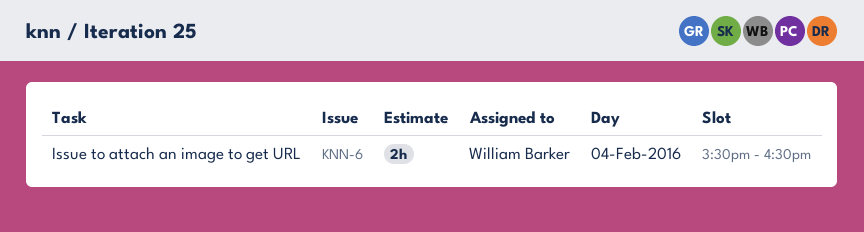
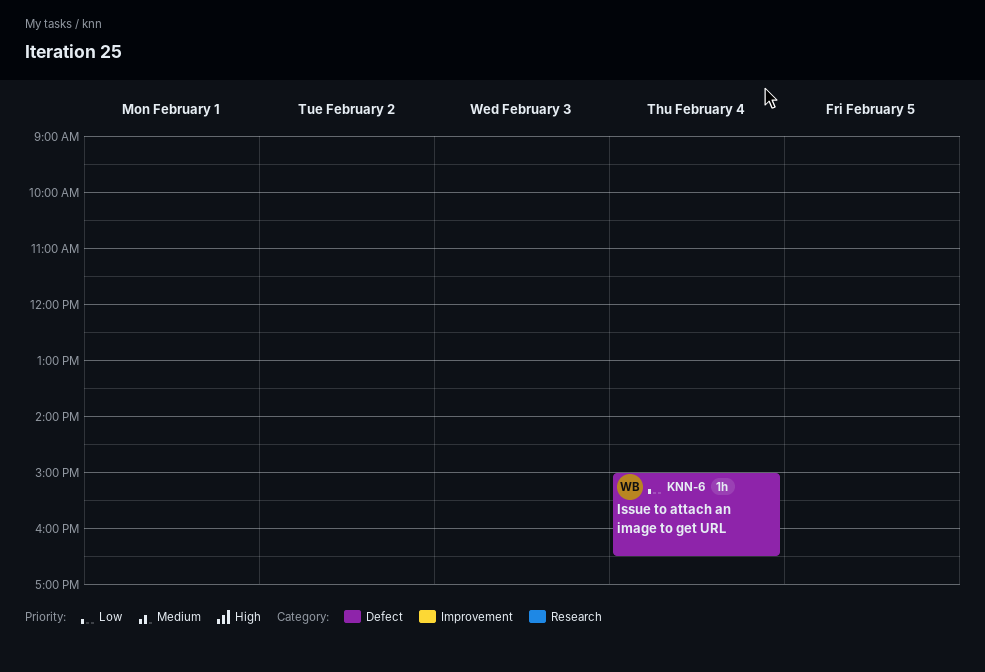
KNN-6, estimate: 2h -> 1h
KNN-6, begins: 15:30 -> 15:00

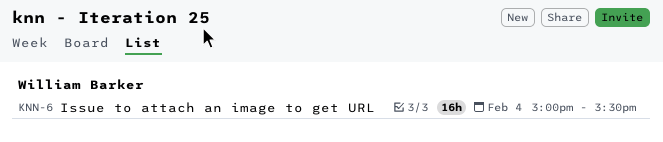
KNN-6, estimate: 1h -> 16h
KNN-6, ends: 16:30 -> 15:30

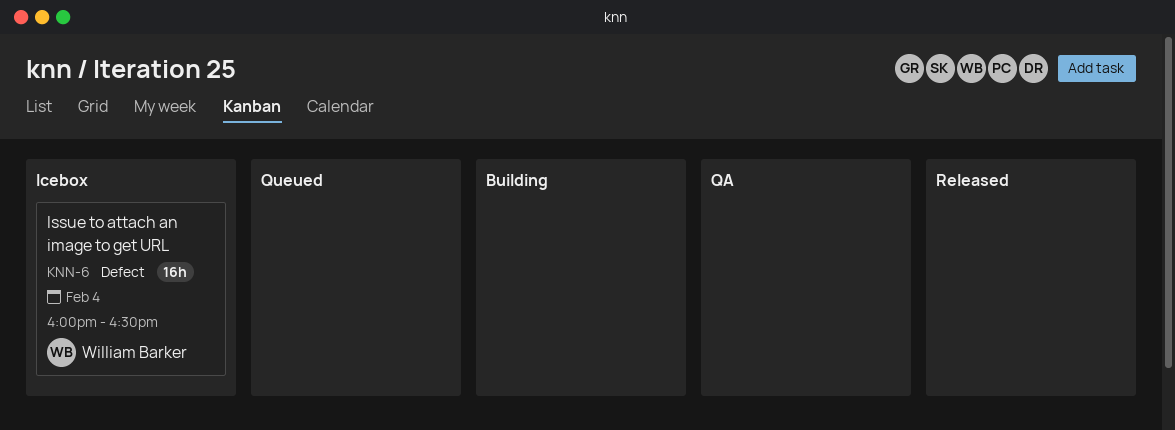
KNN-6, begins: 15:00 -> 16:00
KNN-6, ends: 15:30 -> 16:30

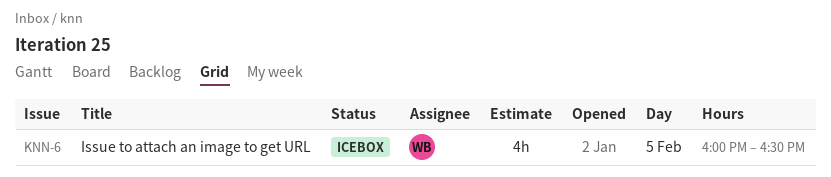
KNN-6, estimate: 16h -> 4h
KNN-6, day: Feb 4 -> Feb 5

